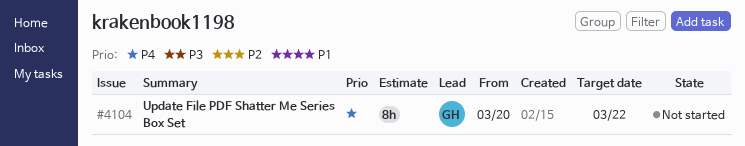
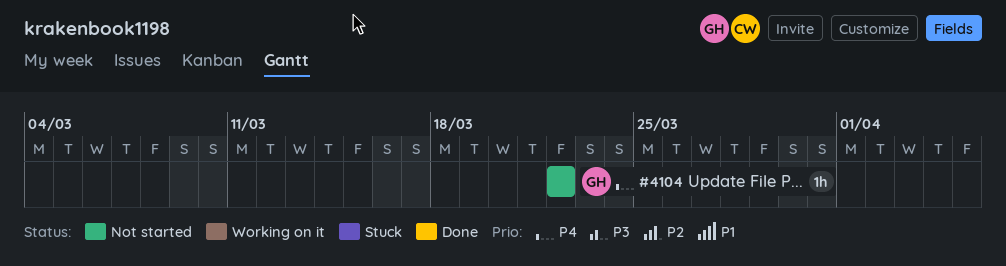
#4104, estimate: 8h -> 1h
#4104, start: Mar 20 -> Mar 22

